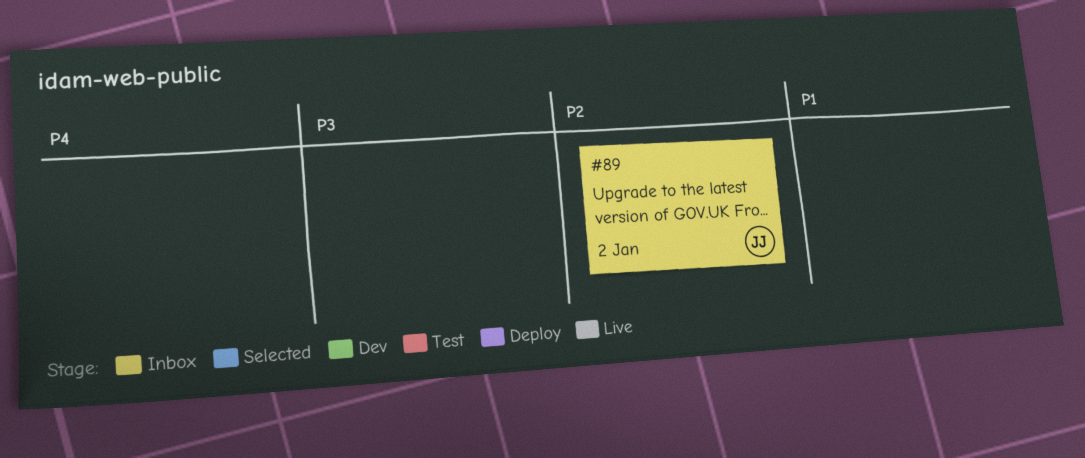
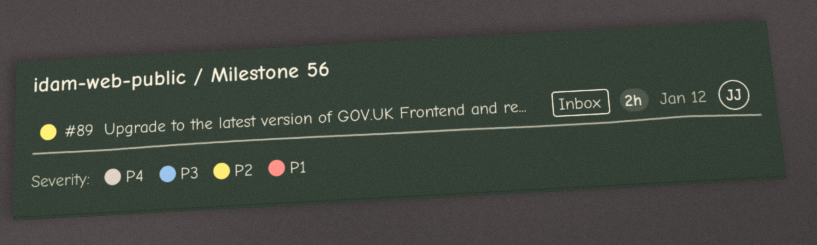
#89, due: Jan 2 -> Jan 12

